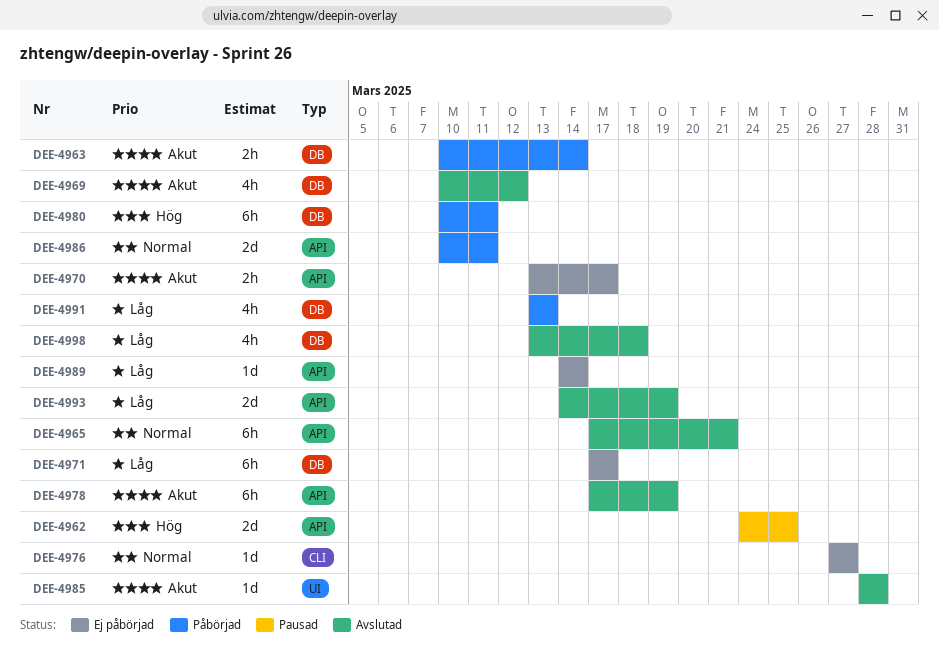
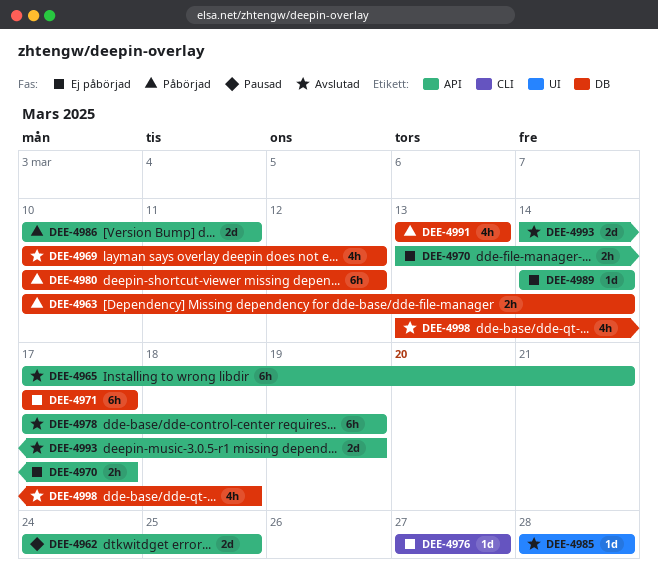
DEE-4980, due: Mar 11 -> Mar 12

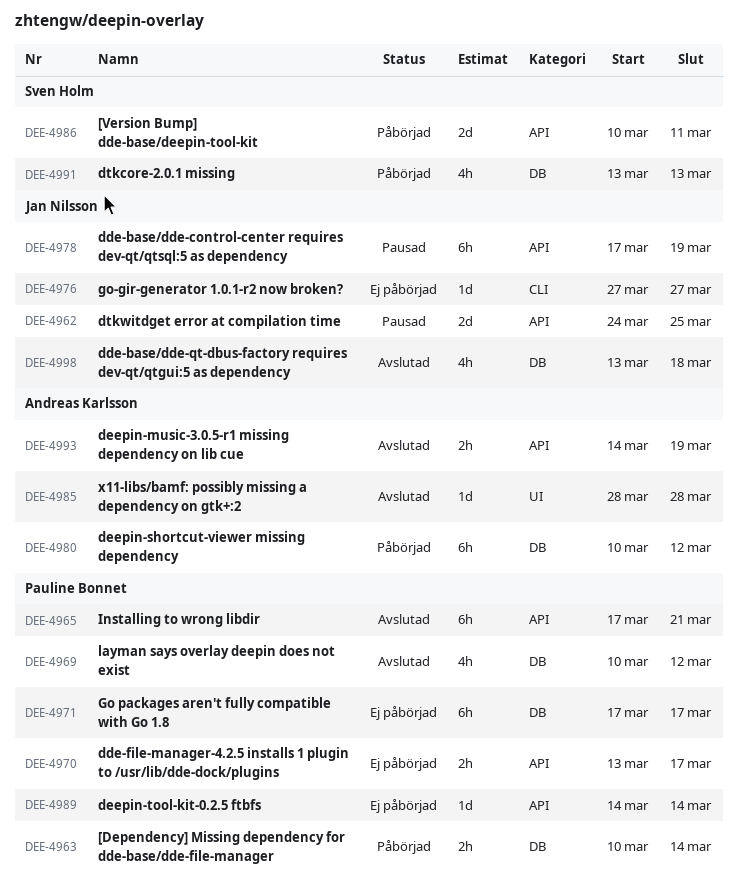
DEE-4978, status: Avslutad -> Pausad
DEE-4993, estimate: 2d -> 2h

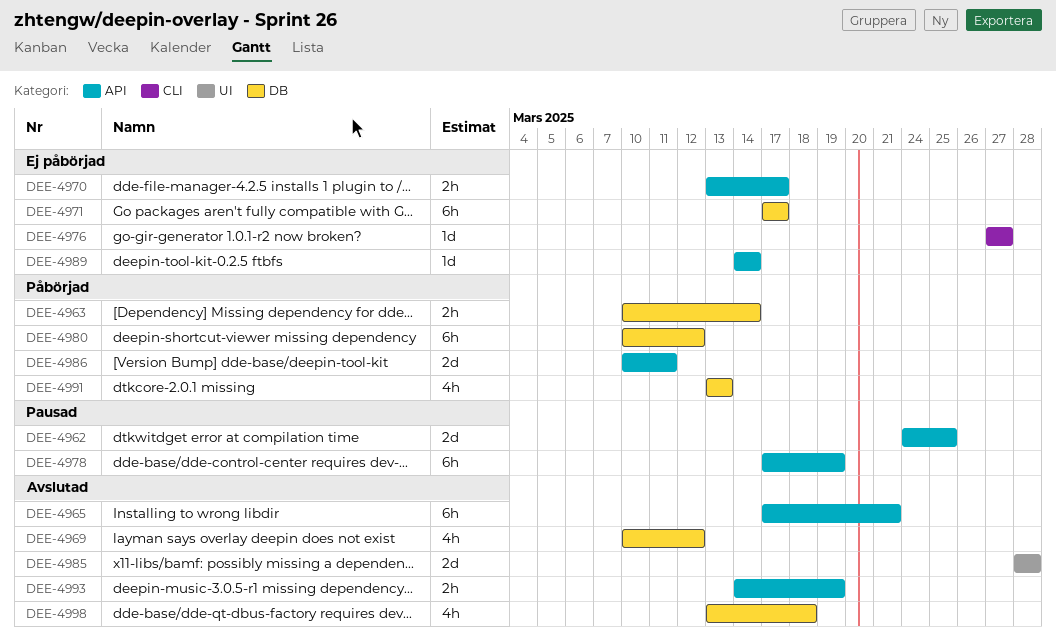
DEE-4985, estimate: 1d -> 2d

